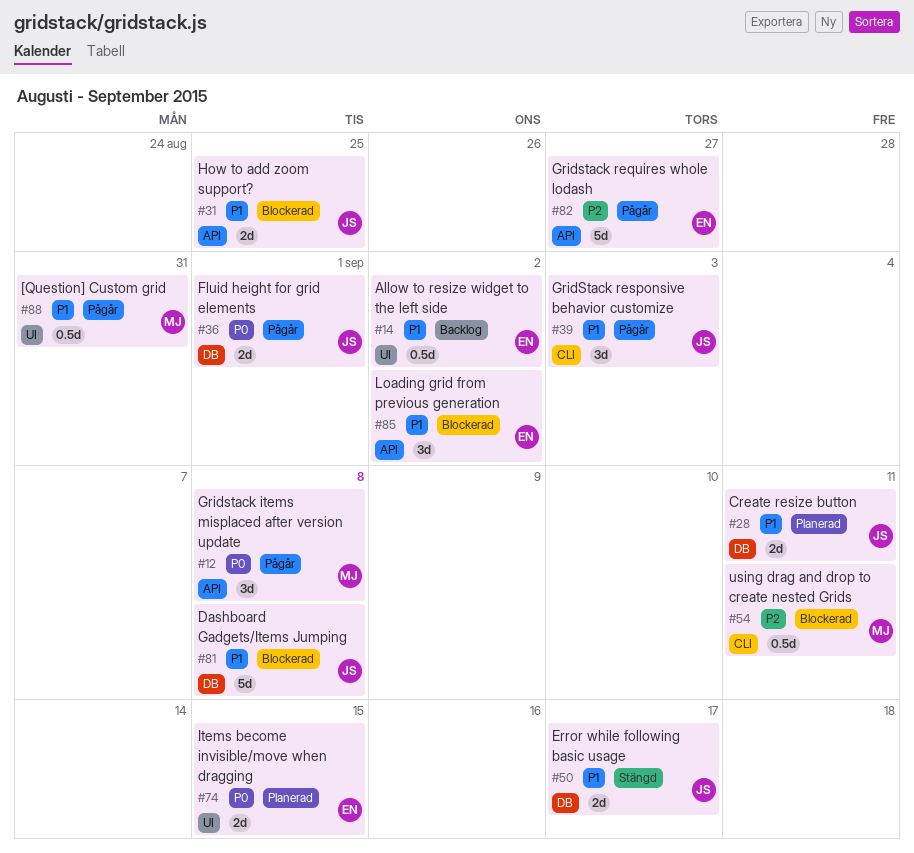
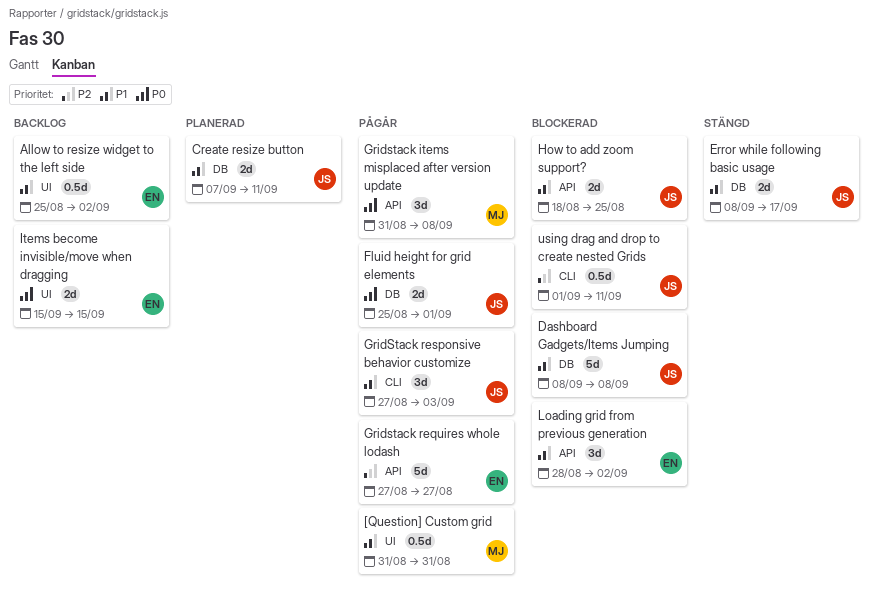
Items become invisible/move when dragging, status: Planerad -> Backlog
using drag and drop to create nested Grids, owner: MJ -> JS

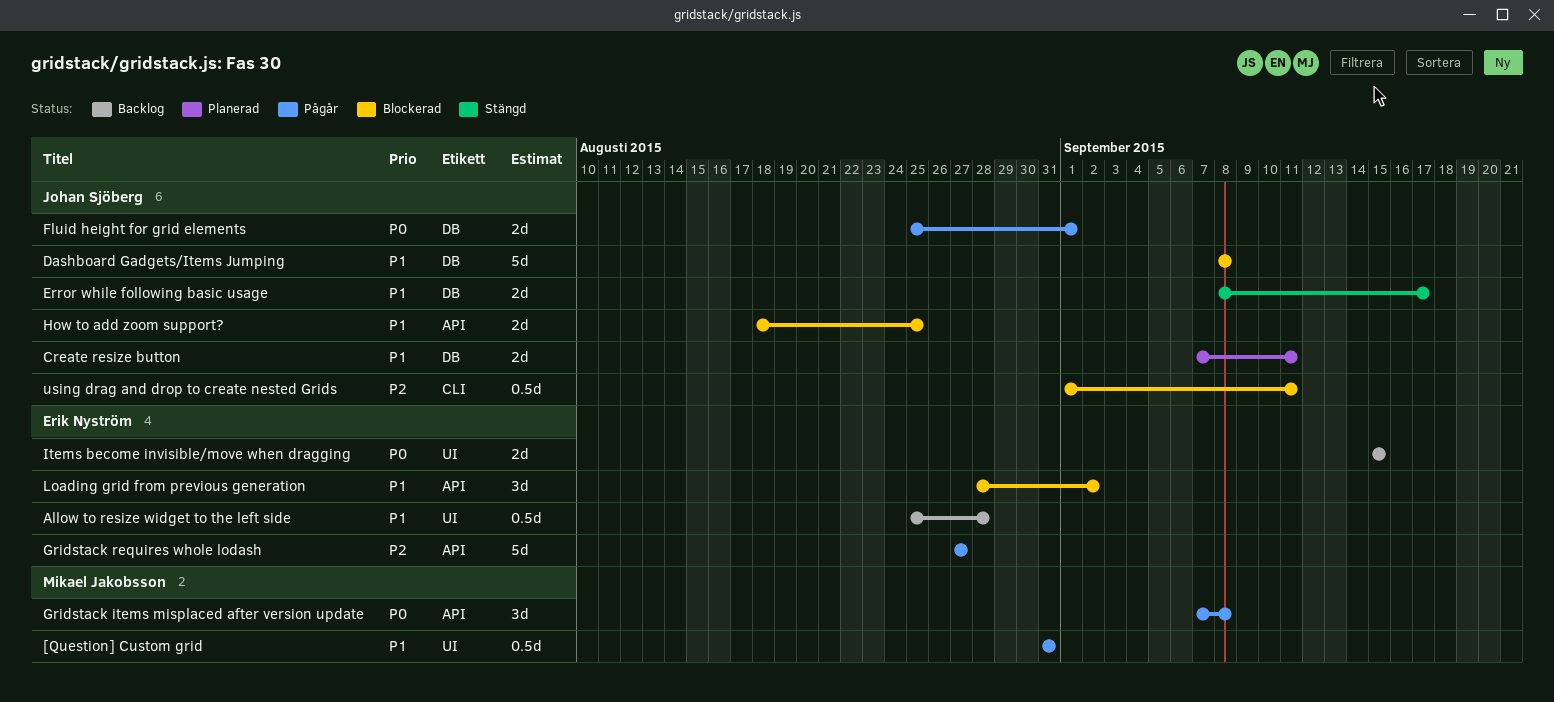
Allow to resize widget to the left side, due: Sep 2 -> Aug 28
Gridstack items misplaced after version update, start: Aug 31 -> Sep 7
GridStack responsive behavior customize: present -> none

